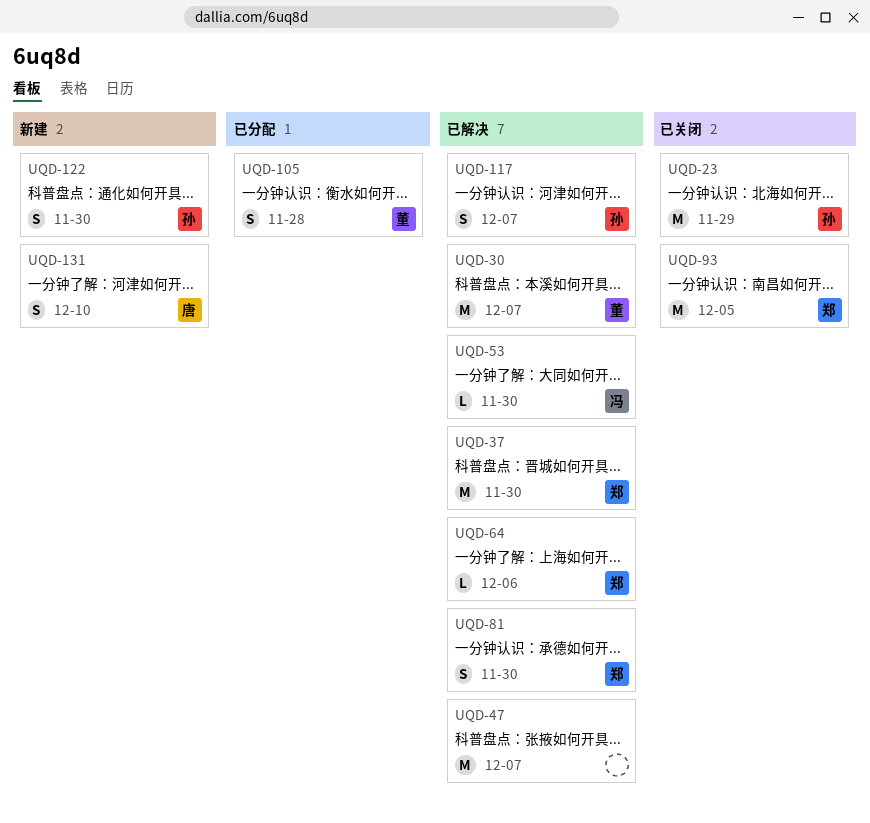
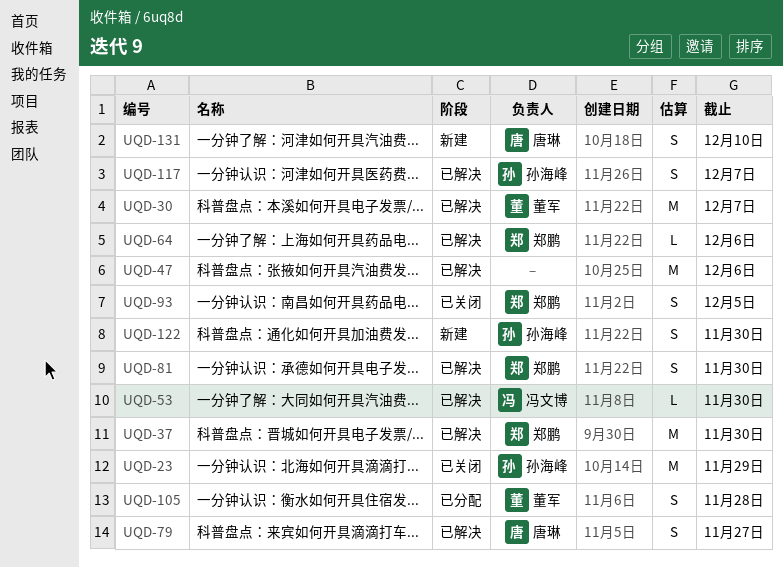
UQD-47, due: Dec 7 -> Dec 6
UQD-79: none -> present
UQD-93, estimate: M -> S

